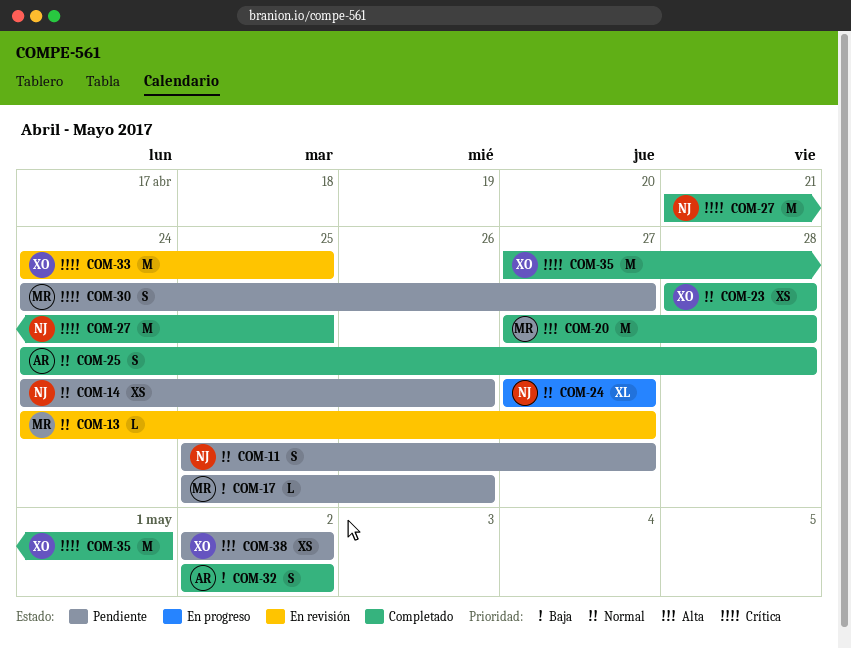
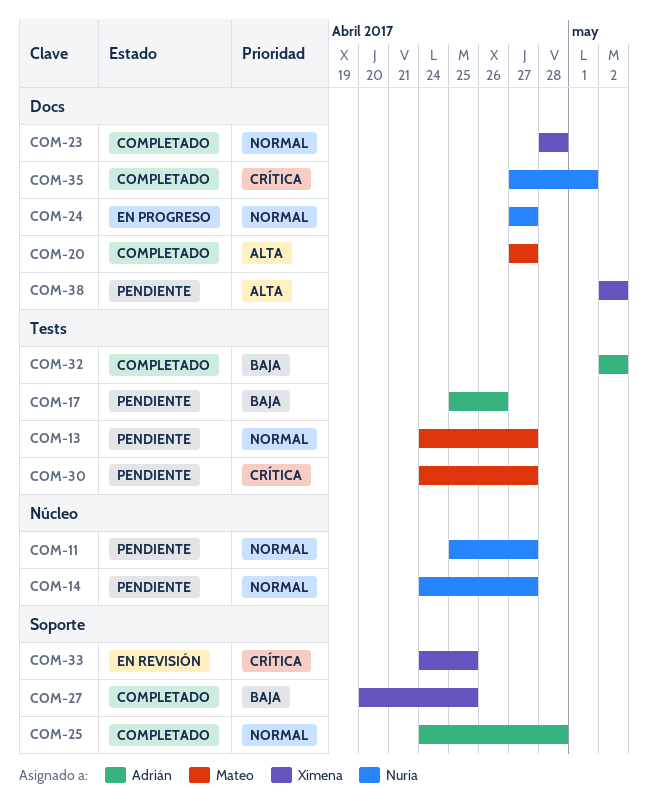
COM-13, status: En revisión -> Pendiente
COM-14, due: Apr 26 -> Apr 27
COM-17, owner: Mateo -> Adrián
COM-20, due: Apr 28 -> Apr 27
COM-27, owner: Nuria -> Ximena
COM-27, priority: Crítica -> Baja
COM-27, start: Apr 21 -> Apr 20
COM-35, owner: Ximena -> Nuria

